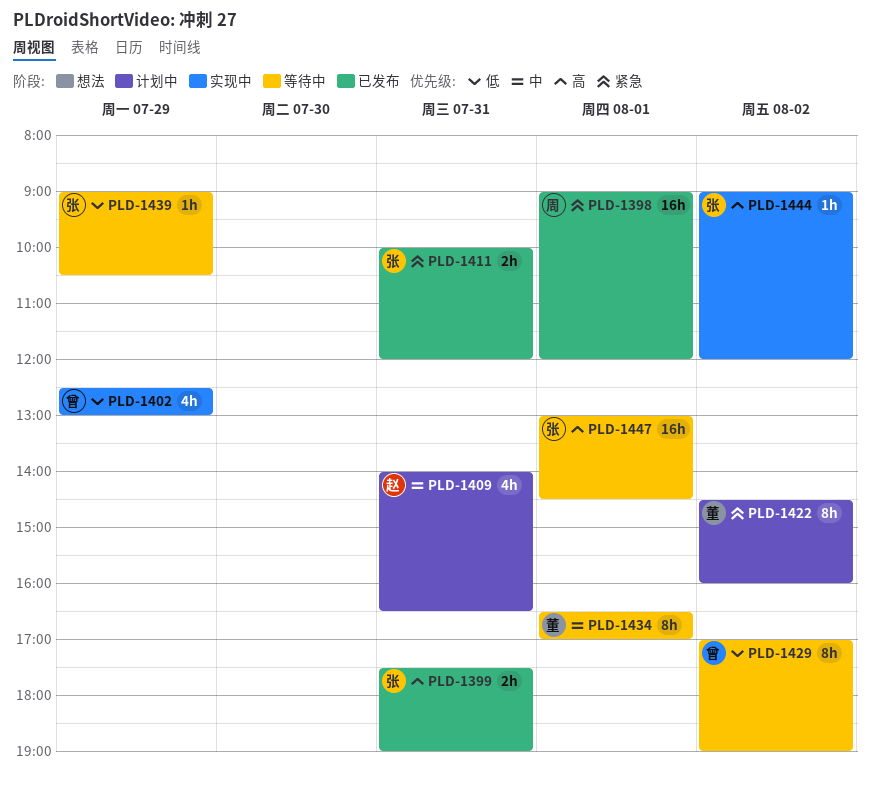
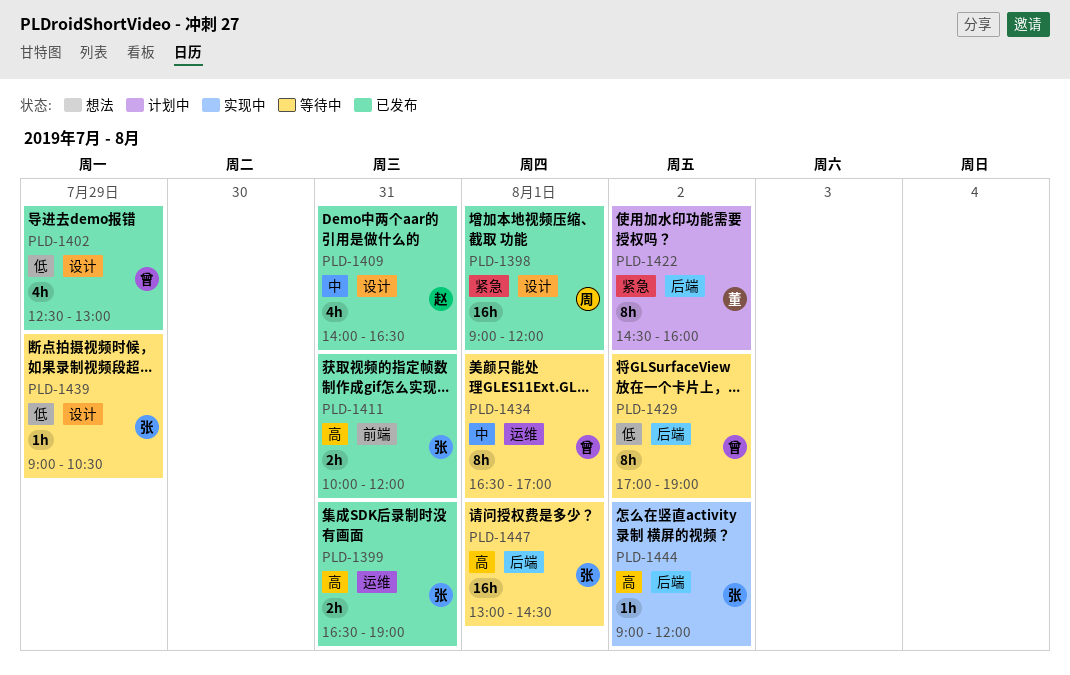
PLD-1399, begins: 17:30 -> 16:30
PLD-1402, status: 实现中 -> 已发布
PLD-1409, status: 计划中 -> 已发布
PLD-1411, priority: 紧急 -> 高
PLD-1434, owner: 董 -> 曾

